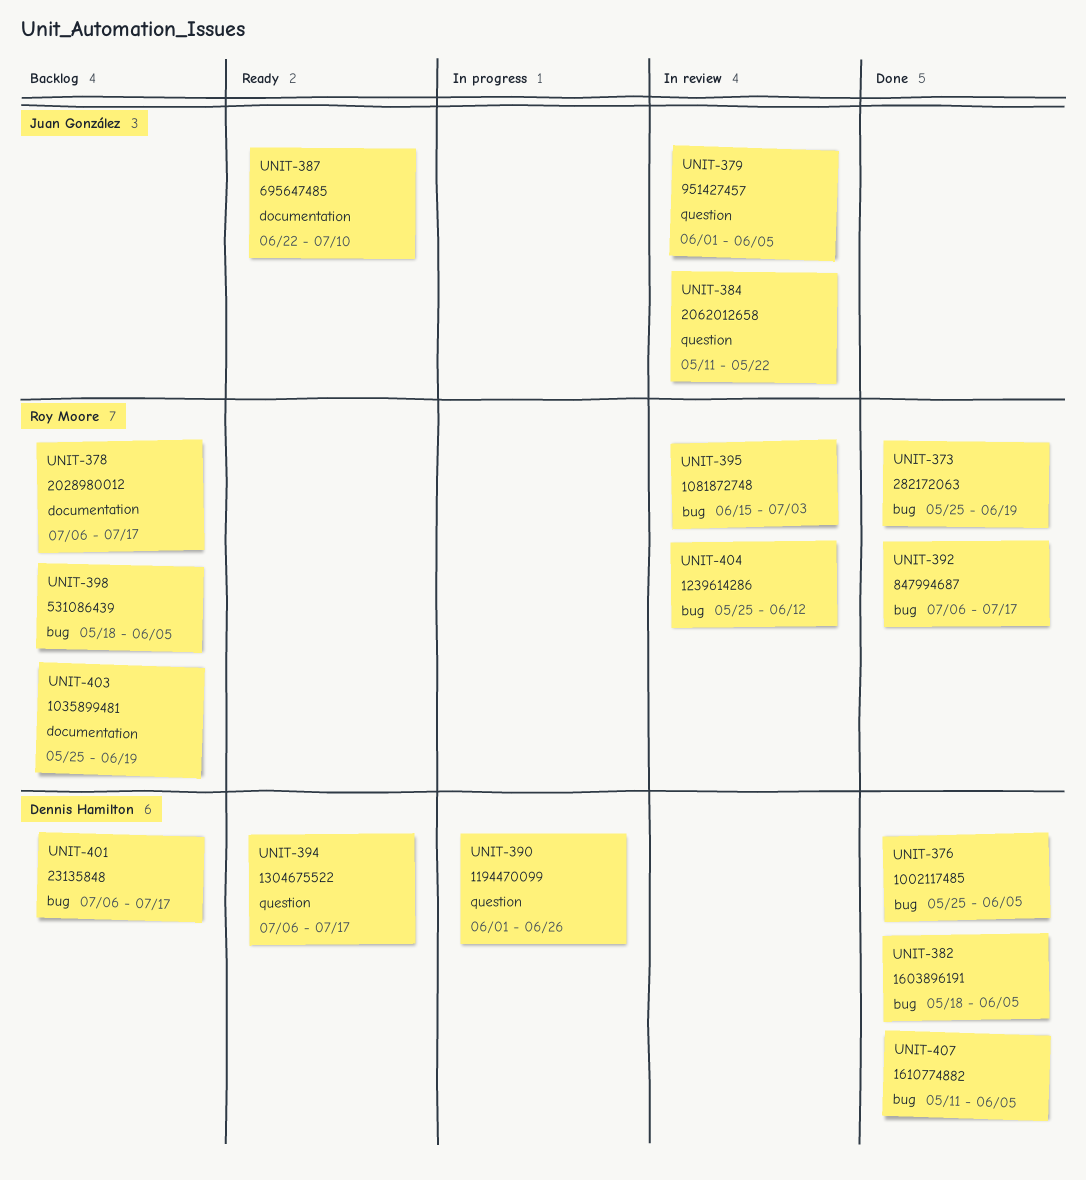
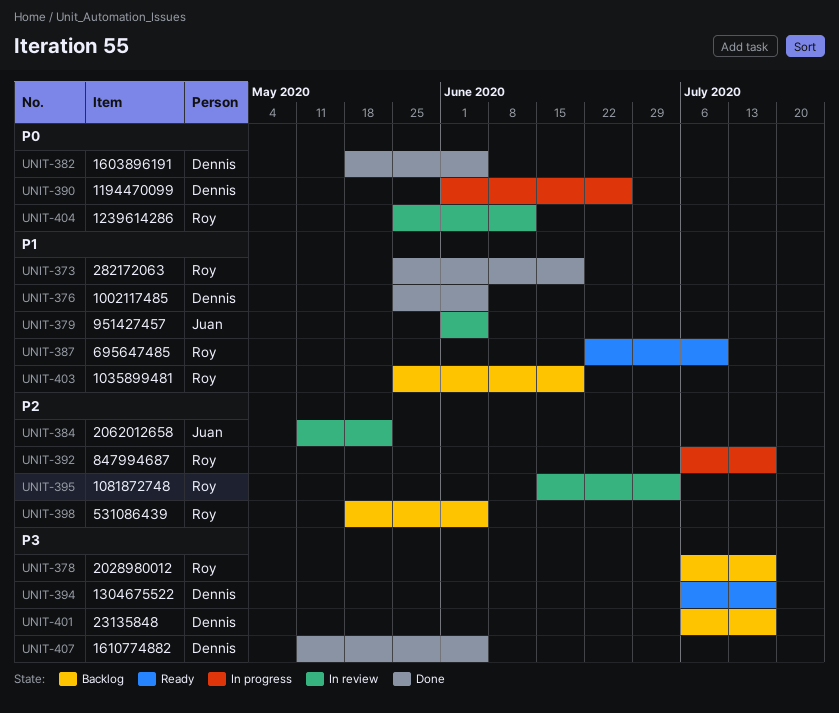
UNIT-387, owner: Juan González -> Roy Moore
UNIT-392, status: Done -> In progress

